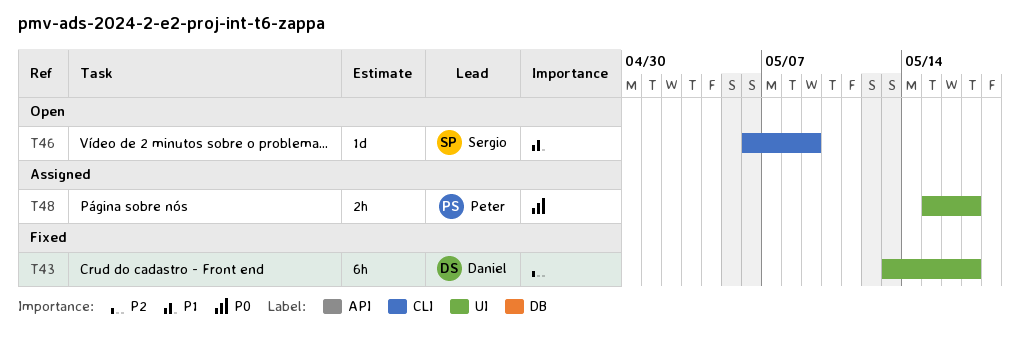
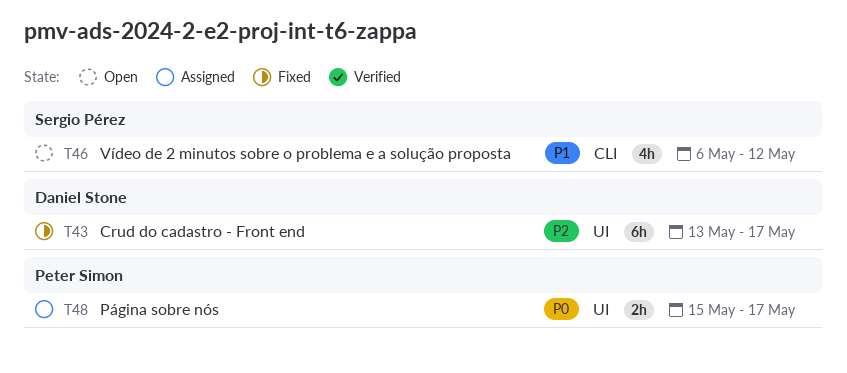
T46, estimate: 1d -> 4h
T46, due: May 9 -> May 12

